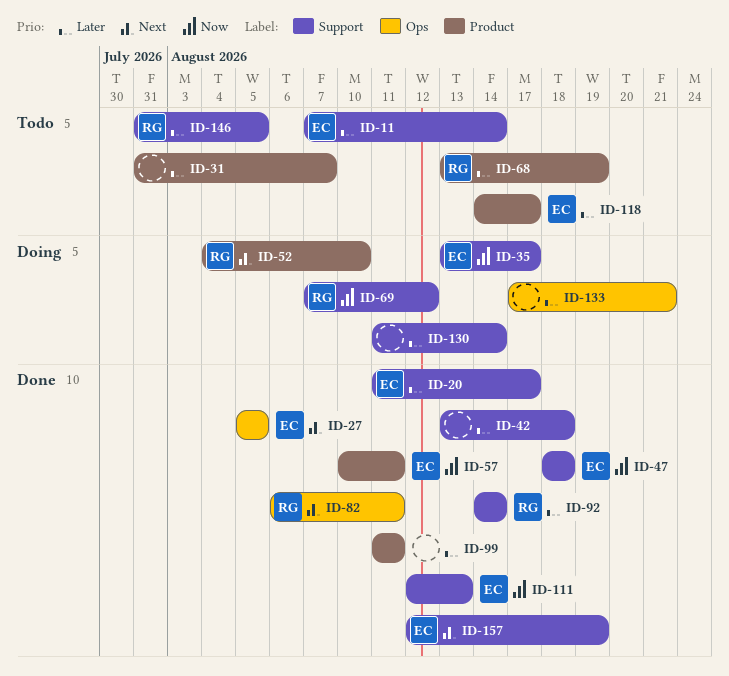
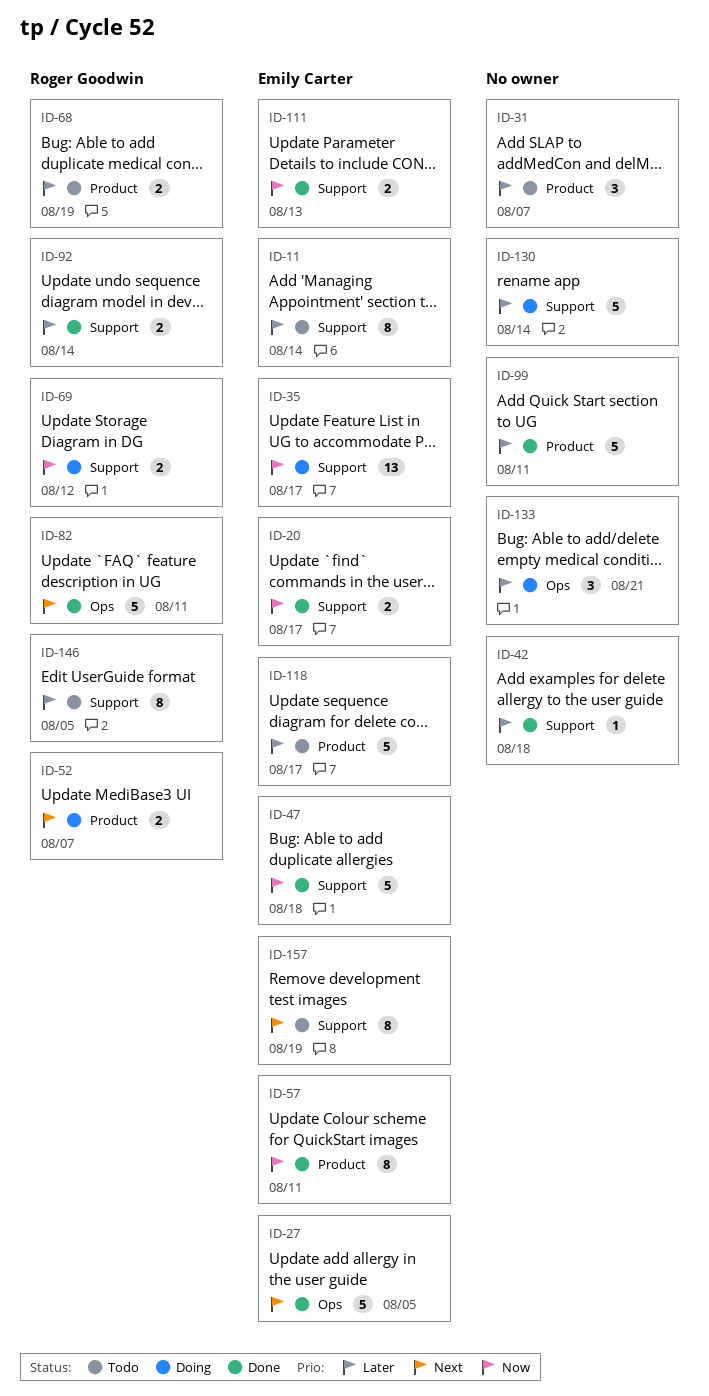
ID-20, priority: Later -> Now
ID-52, due: Aug 10 -> Aug 7
ID-157, status: Done -> Todo

